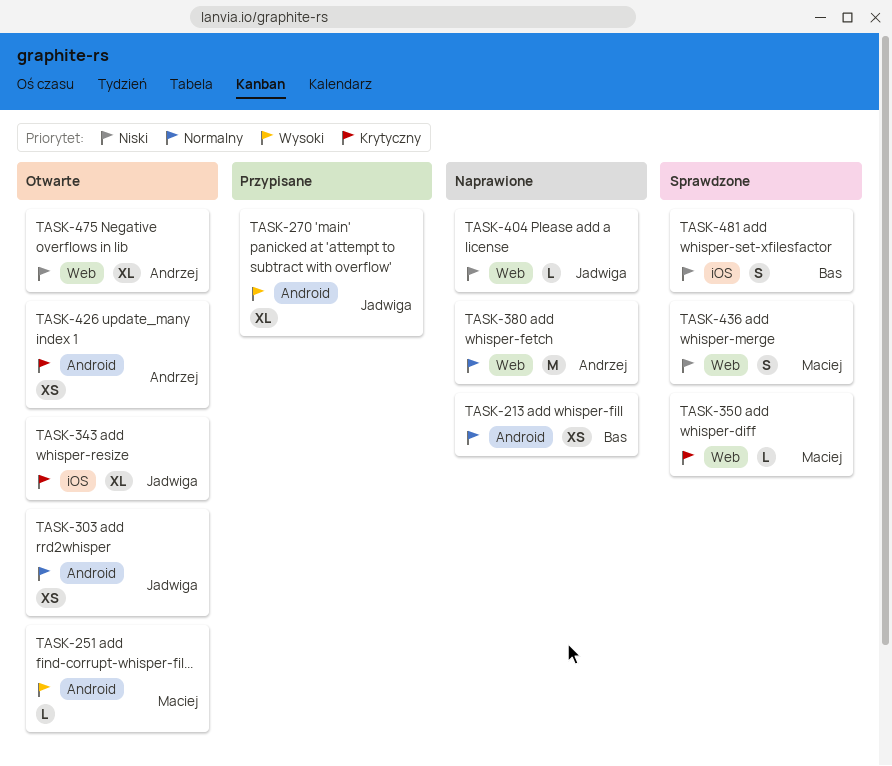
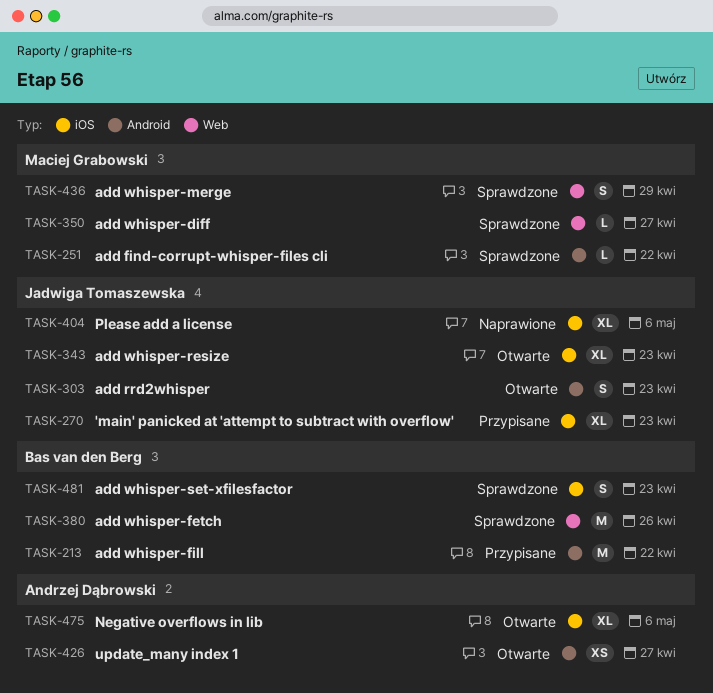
TASK-213, status: Naprawione -> Przypisane
TASK-213, estimate: XS -> M
TASK-251, status: Otwarte -> Sprawdzone
TASK-270, label: Android -> iOS
TASK-303, estimate: XS -> S
TASK-380, status: Naprawione -> Sprawdzone
TASK-380, owner: Andrzej Dąbrowski -> Bas van den Berg
TASK-404, label: Web -> iOS
TASK-404, estimate: L -> XL
TASK-475, label: Web -> iOS

